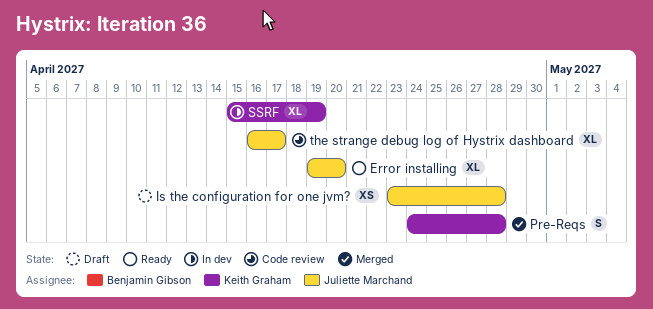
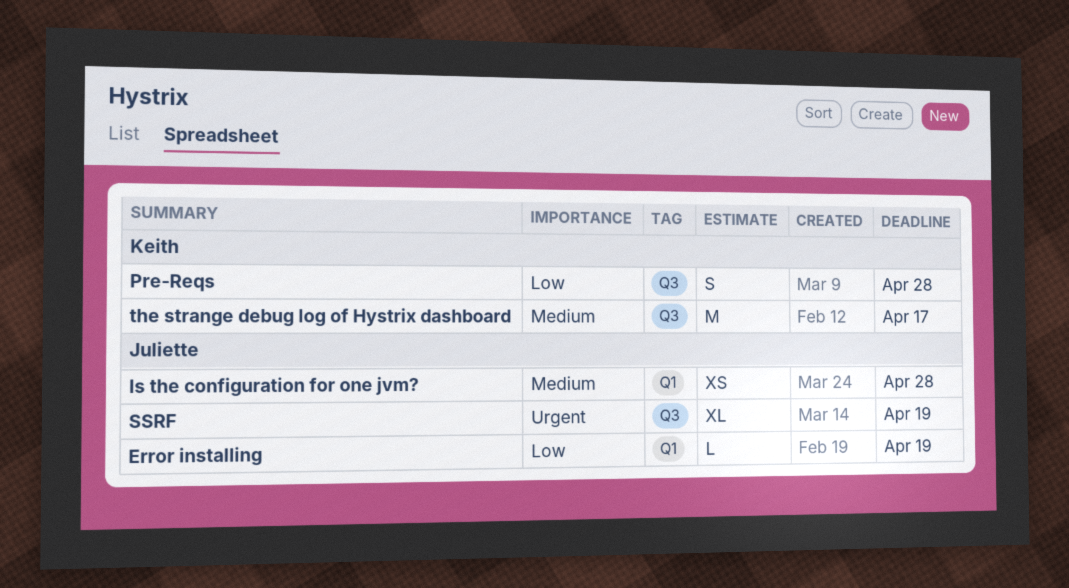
Error installing, estimate: XL -> L
Error installing, due: Apr 20 -> Apr 19
SSRF, owner: Keith Graham -> Juliette Marchand
the strange debug log of Hystrix dashboard, owner: Juliette Marchand -> Keith Graham
the strange debug log of Hystrix dashboard, estimate: XL -> M

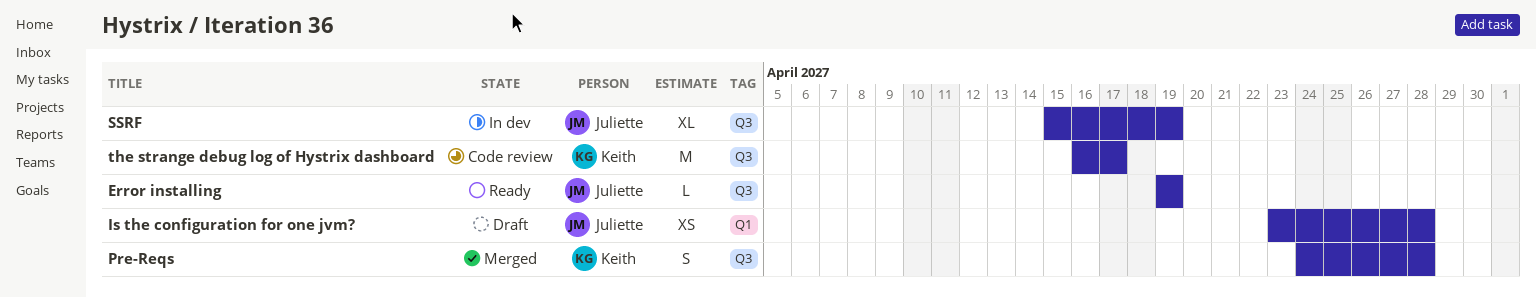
Error installing, label: Q1 -> Q3

